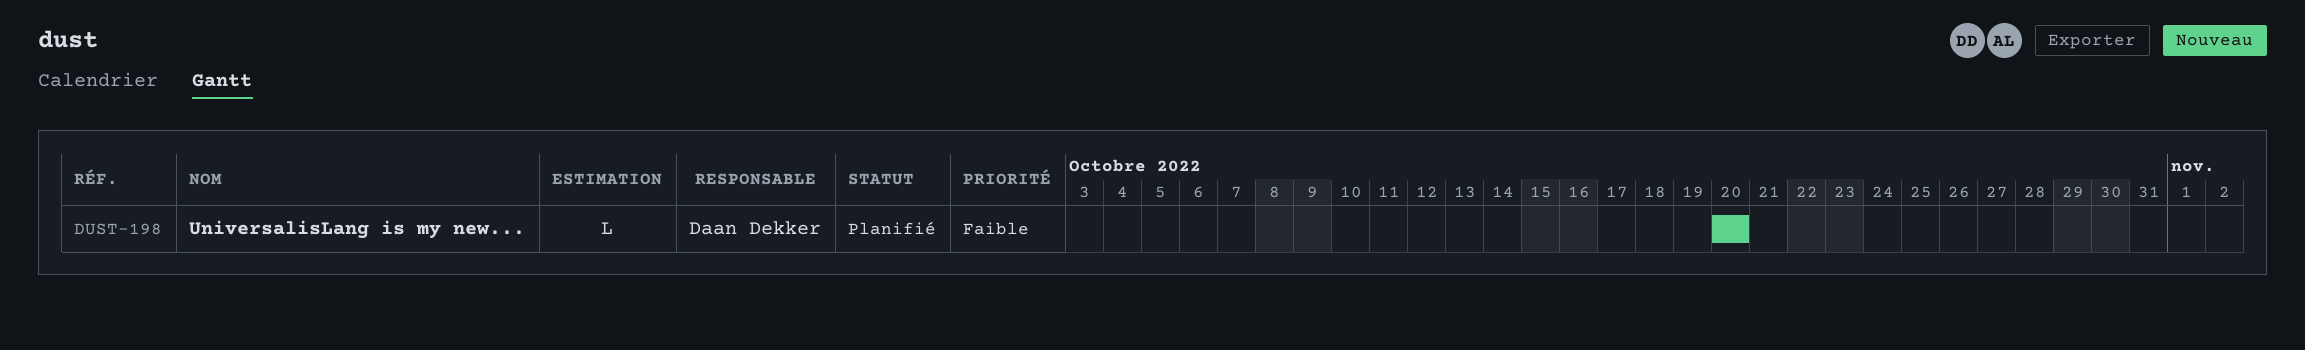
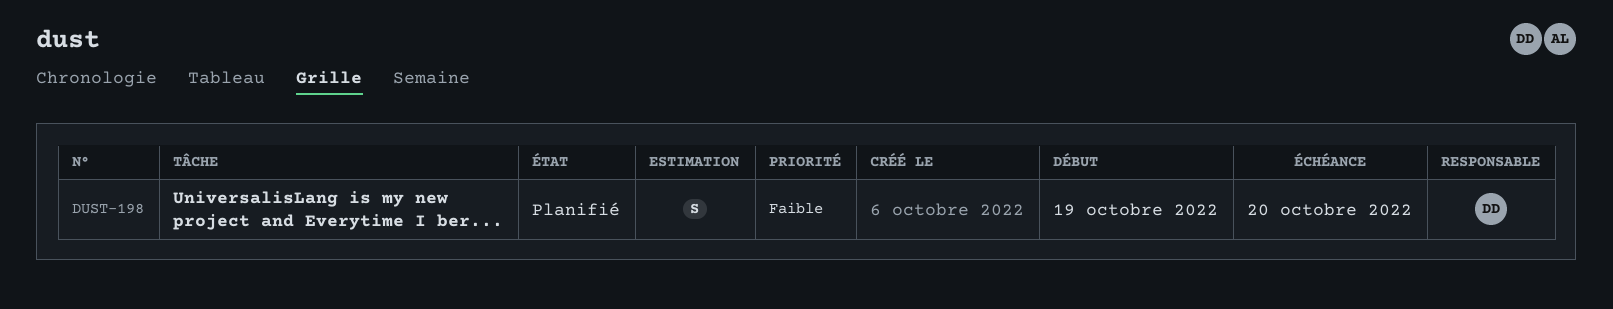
DUST-198, estimate: L -> S
DUST-198, start: Oct 20 -> Oct 19

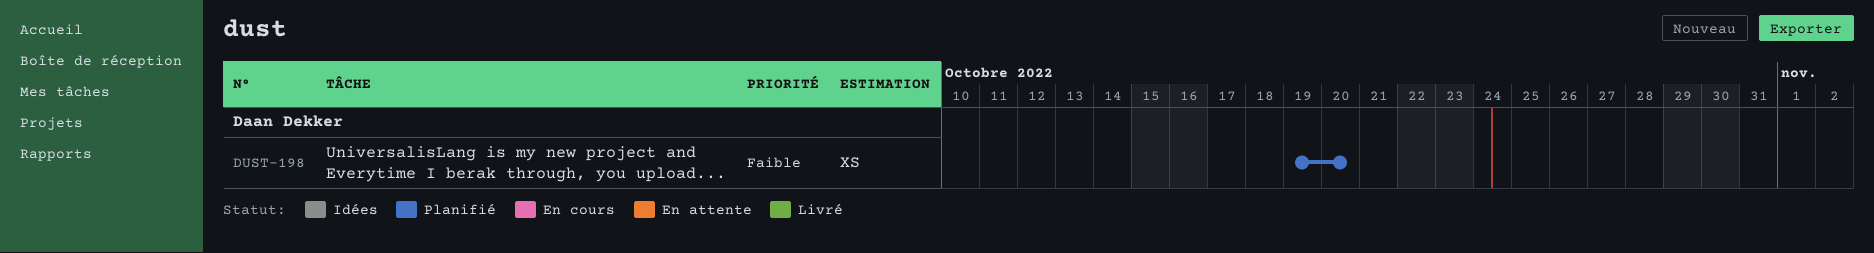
DUST-198, estimate: S -> XS

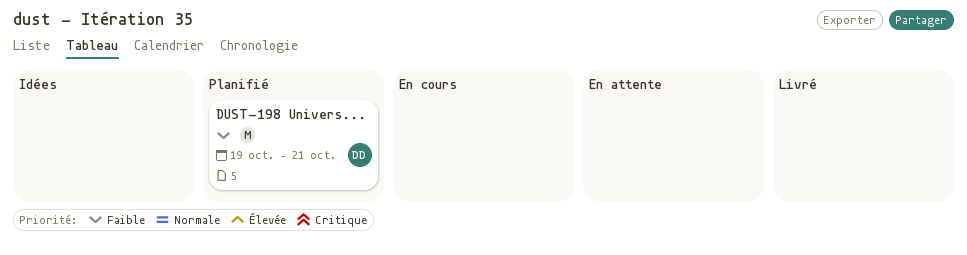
DUST-198, estimate: XS -> M
DUST-198, due: Oct 20 -> Oct 21

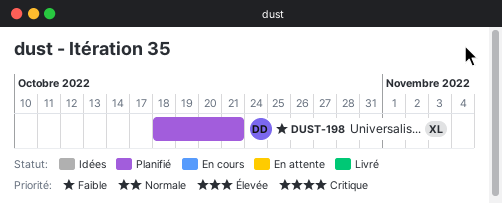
DUST-198, estimate: M -> XL
DUST-198, start: Oct 19 -> Oct 18

